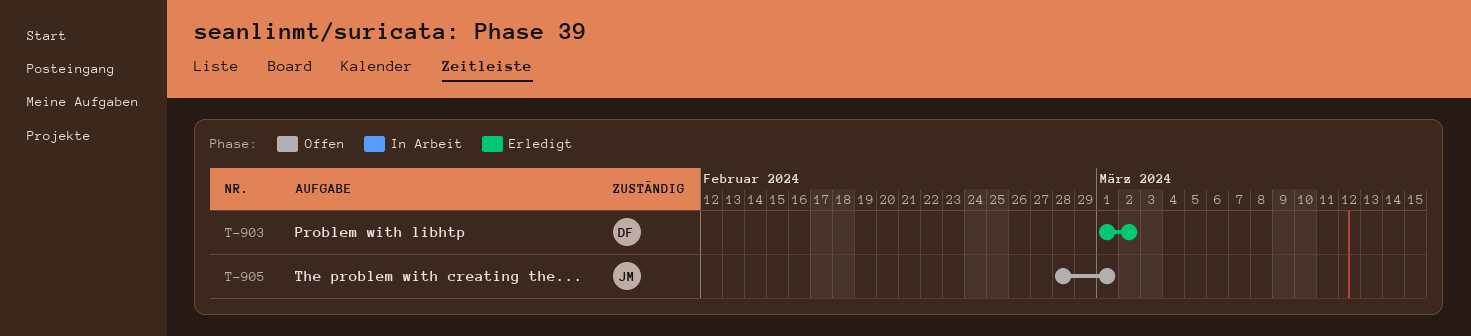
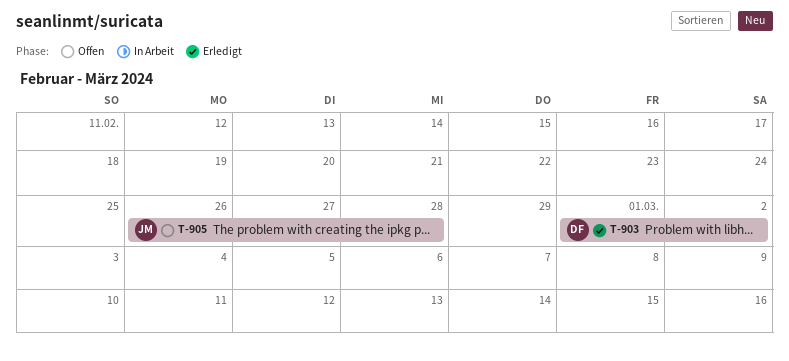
T-905, start: Feb 28 -> Feb 26
T-905, due: Mar 1 -> Feb 28

